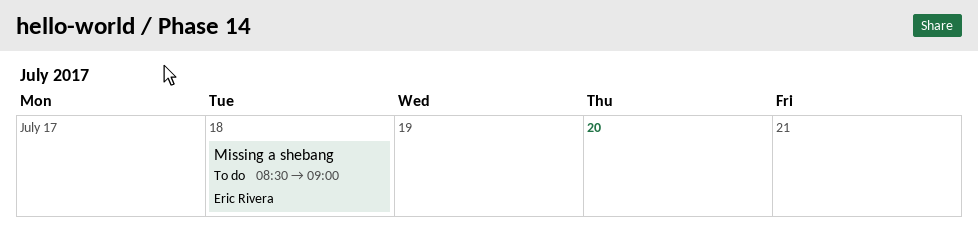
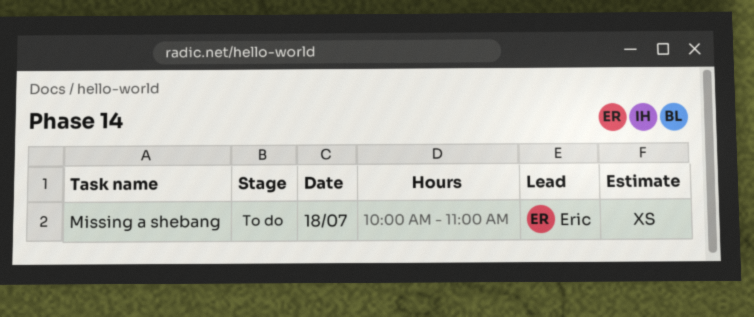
Missing a shebang, begins: 08:30 -> 10:00
Missing a shebang, ends: 09:00 -> 11:00

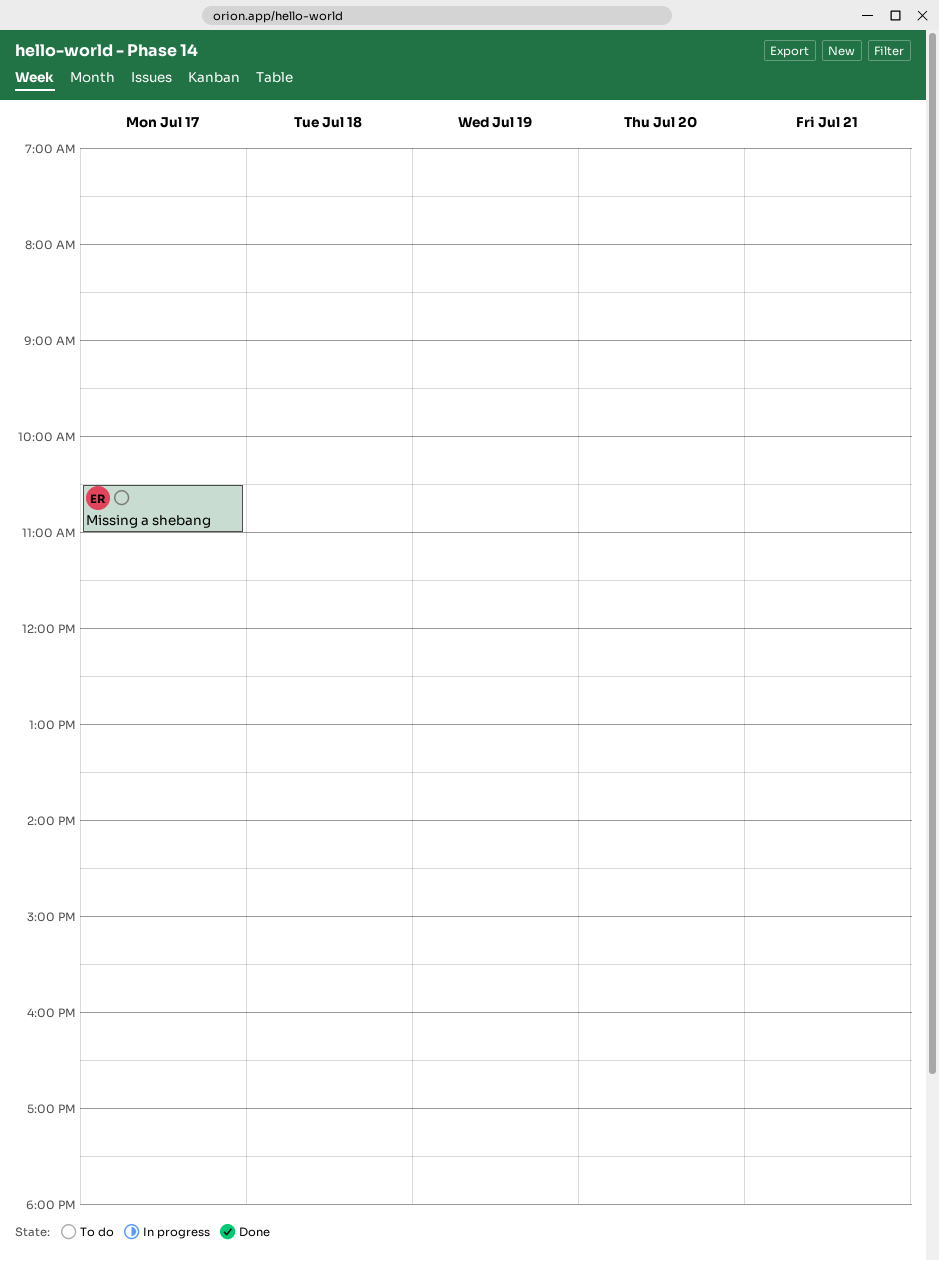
Missing a shebang, day: Jul 18 -> Jul 17
Missing a shebang, begins: 10:00 -> 10:30

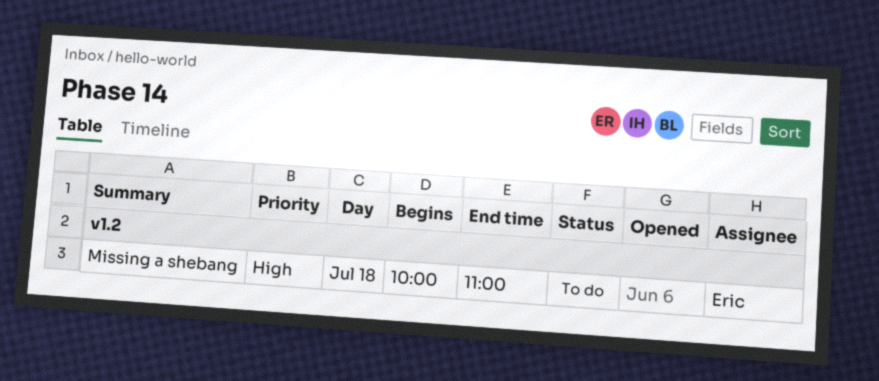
Missing a shebang, day: Jul 17 -> Jul 18
Missing a shebang, begins: 10:30 -> 10:00

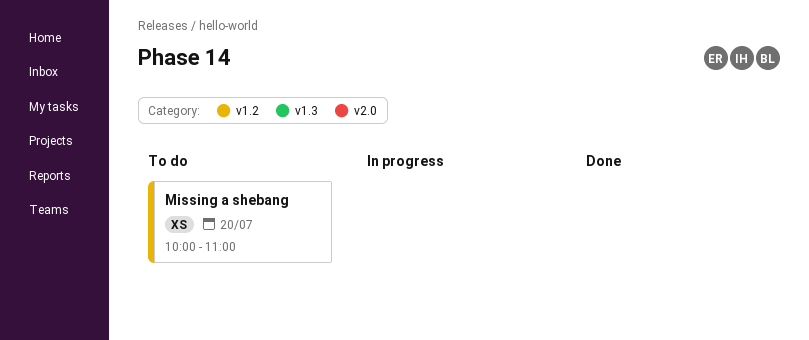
Missing a shebang, day: Jul 18 -> Jul 20

